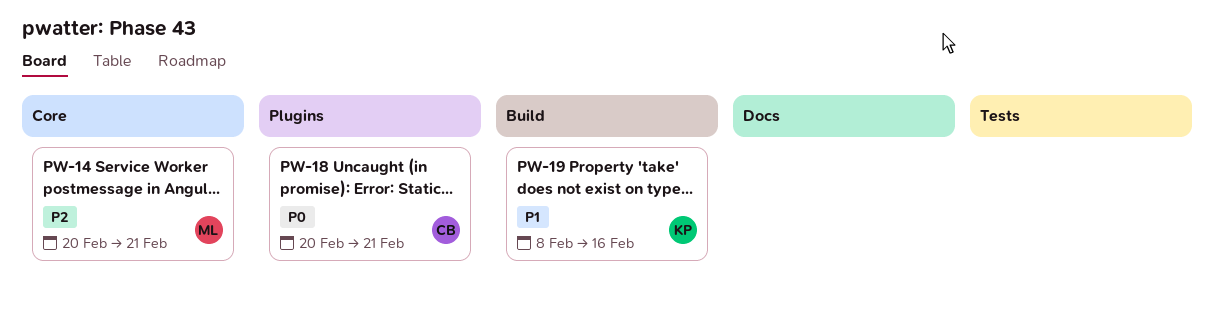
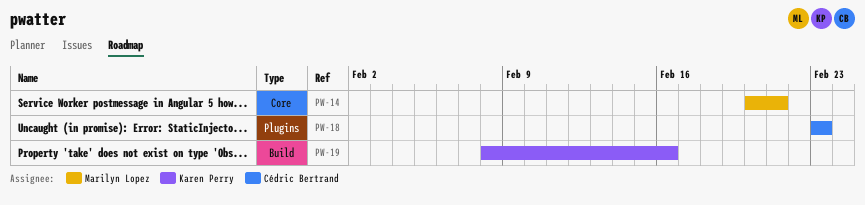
PW-18, start: Feb 20 -> Feb 23
PW-18, due: Feb 21 -> Feb 23

